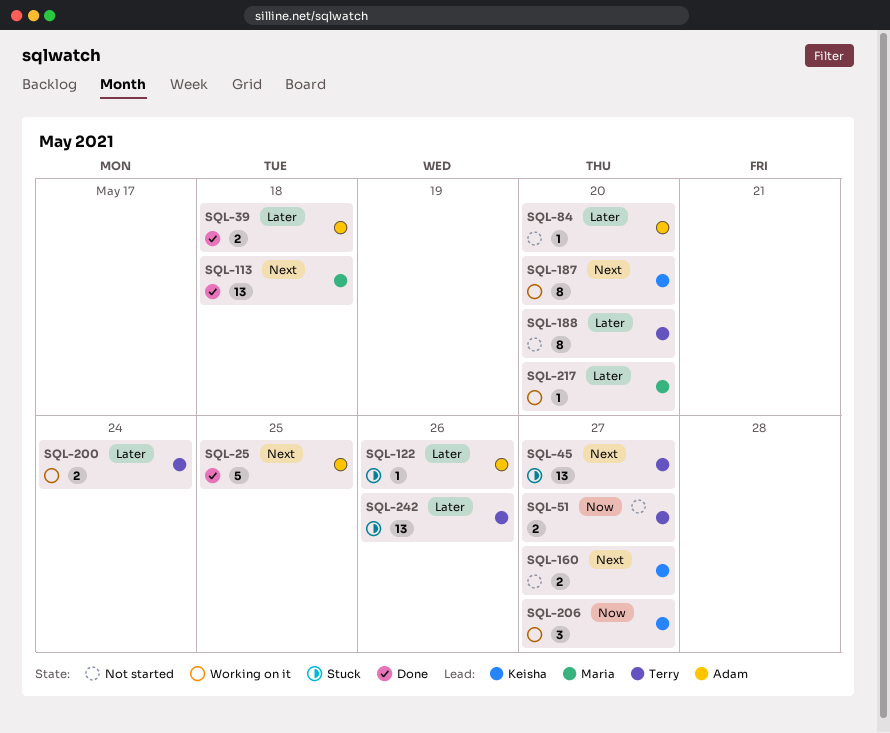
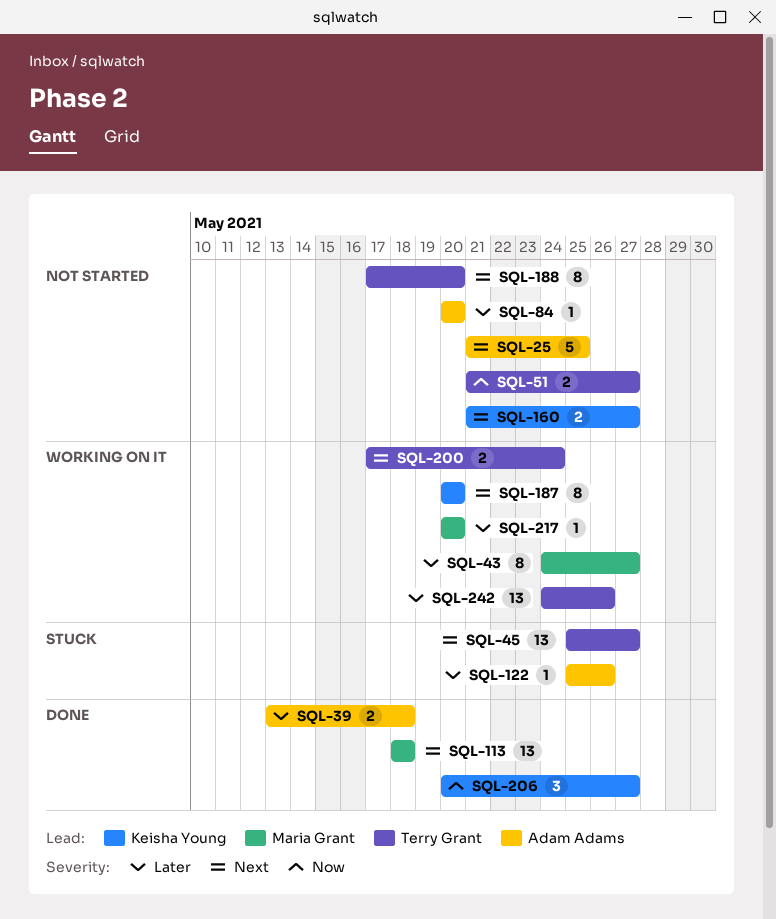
SQL-25, status: Done -> Not started
SQL-43: none -> present
SQL-188, priority: Later -> Next
SQL-200, priority: Later -> Next
SQL-206, status: Working on it -> Done
SQL-242, status: Stuck -> Working on it

